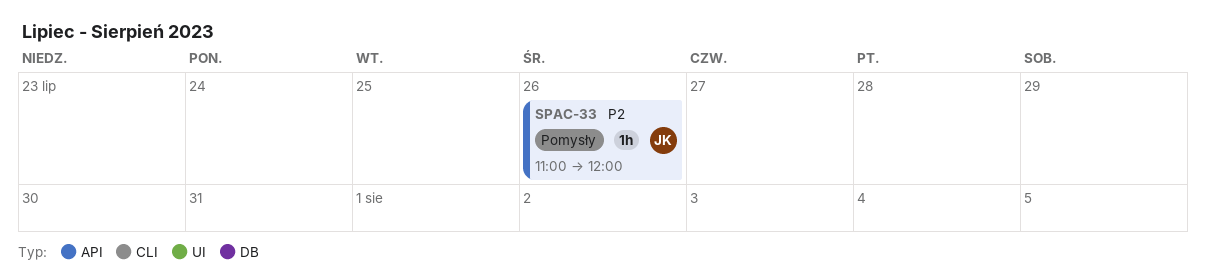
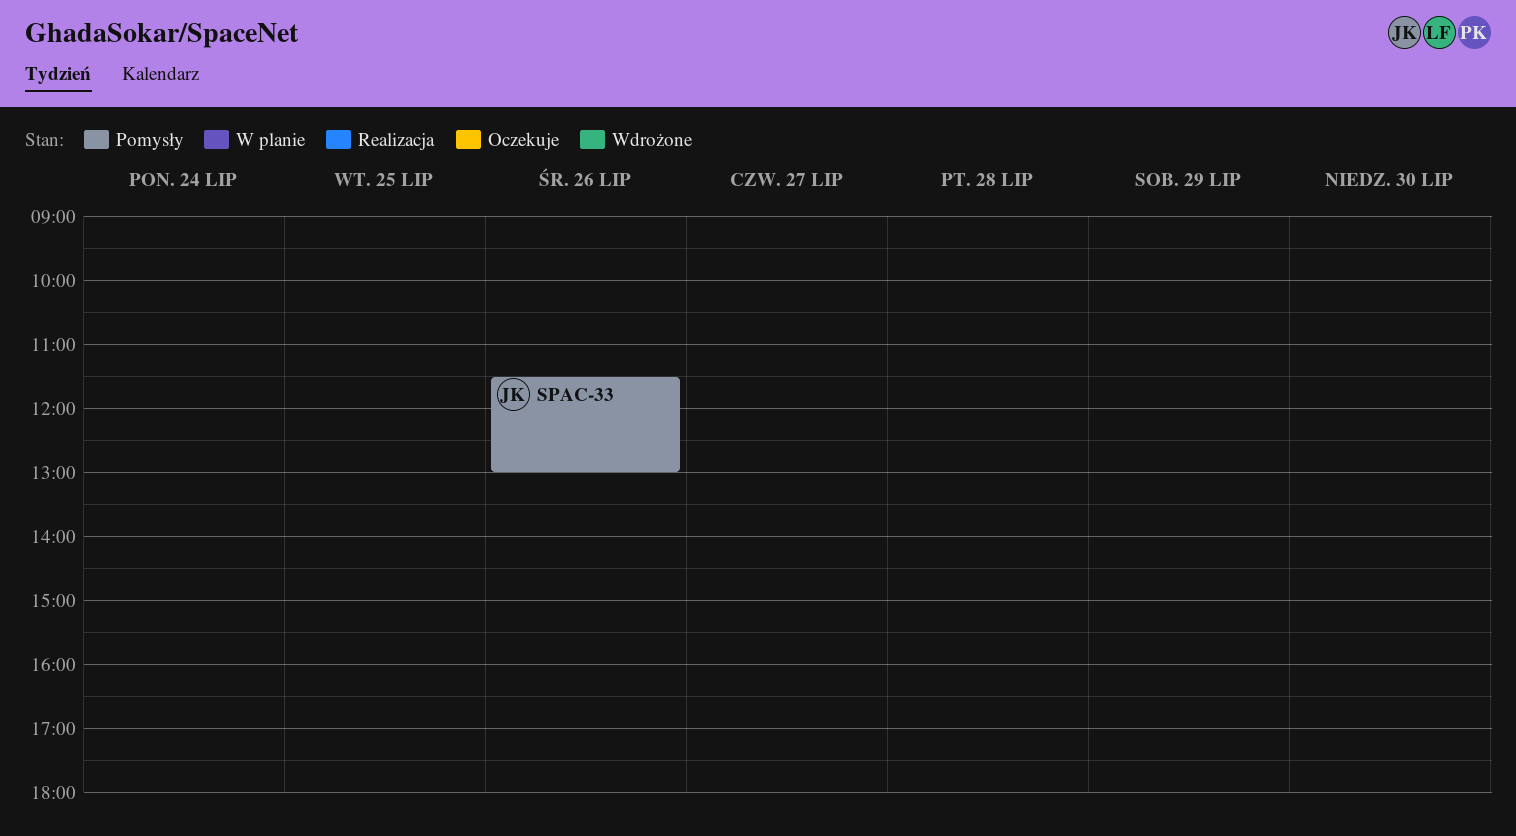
SPAC-33, begins: 11:00 -> 11:30
SPAC-33, ends: 12:00 -> 13:00

